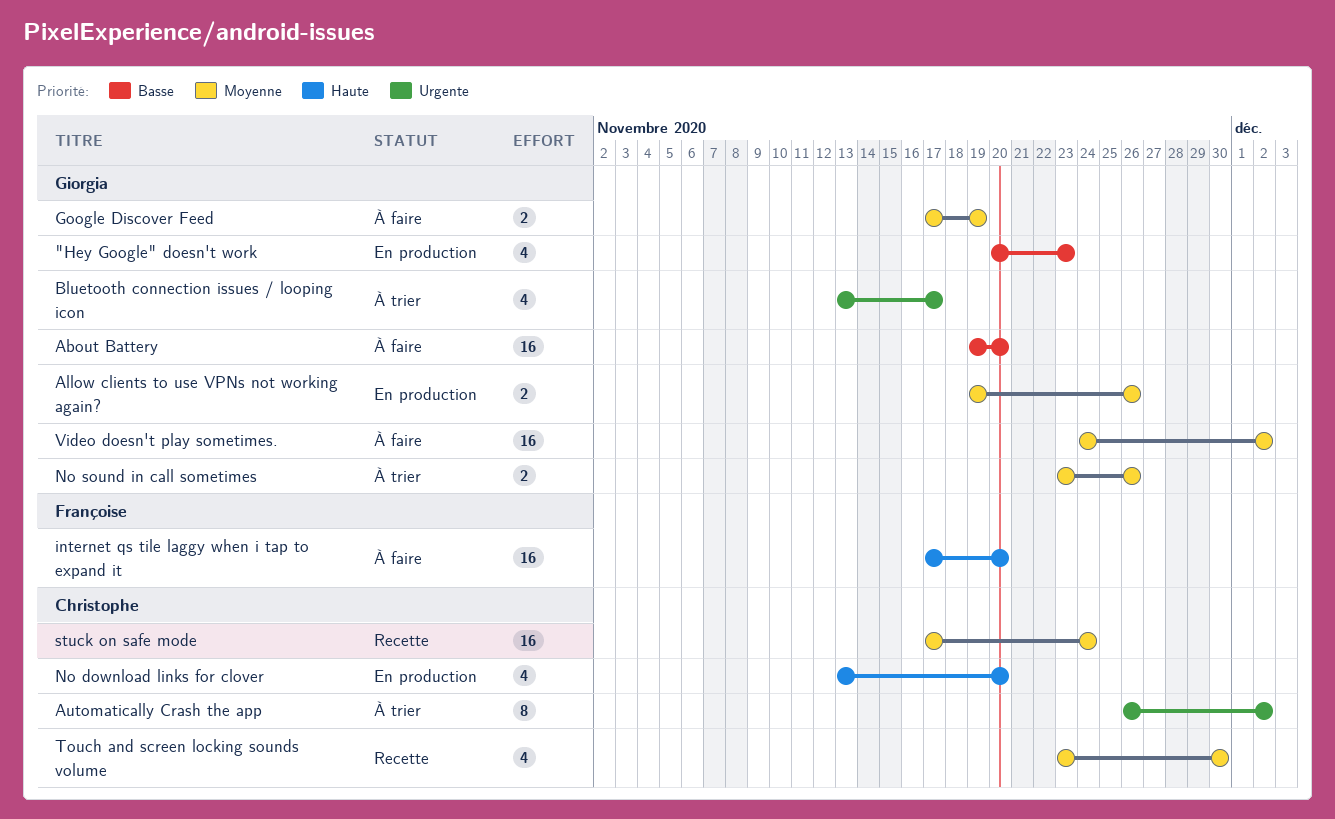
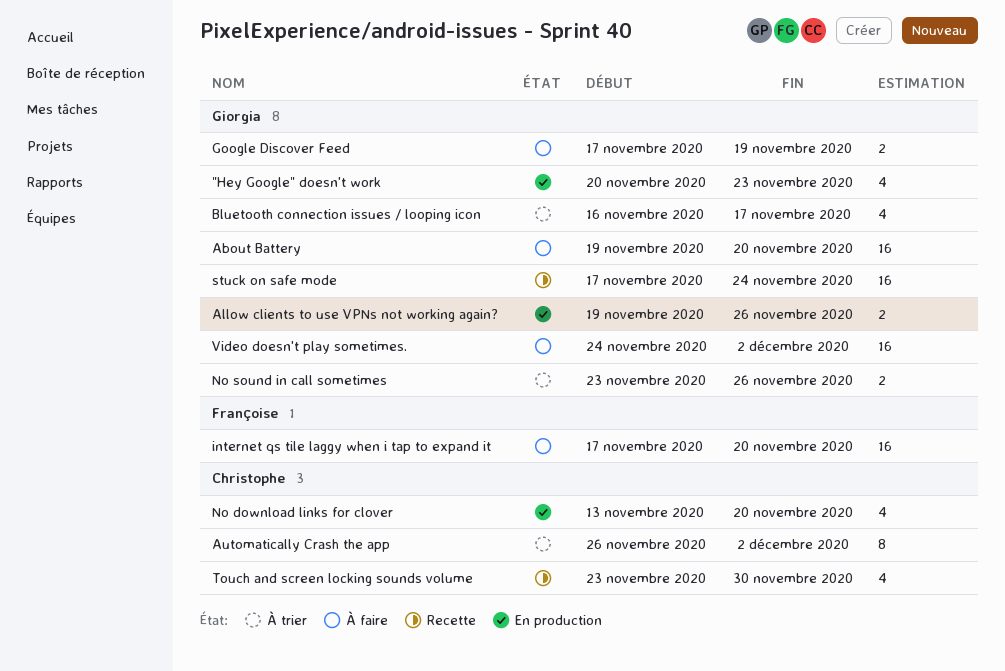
Bluetooth connection issues / looping icon, start: Nov 13 -> Nov 16
stuck on safe mode, owner: Christophe -> Giorgia

